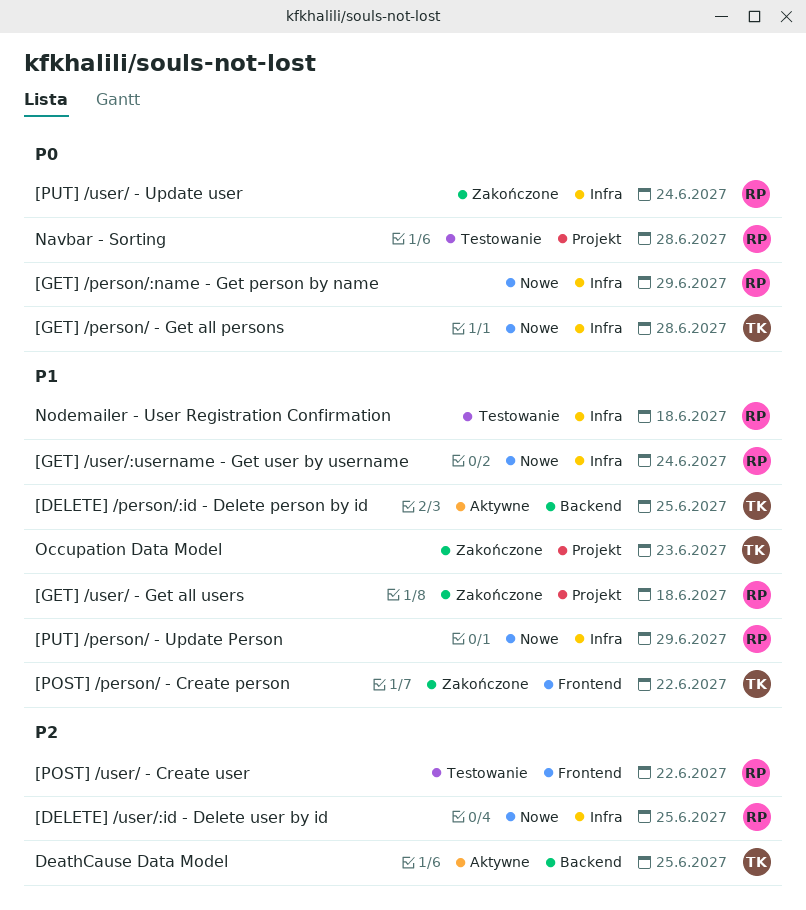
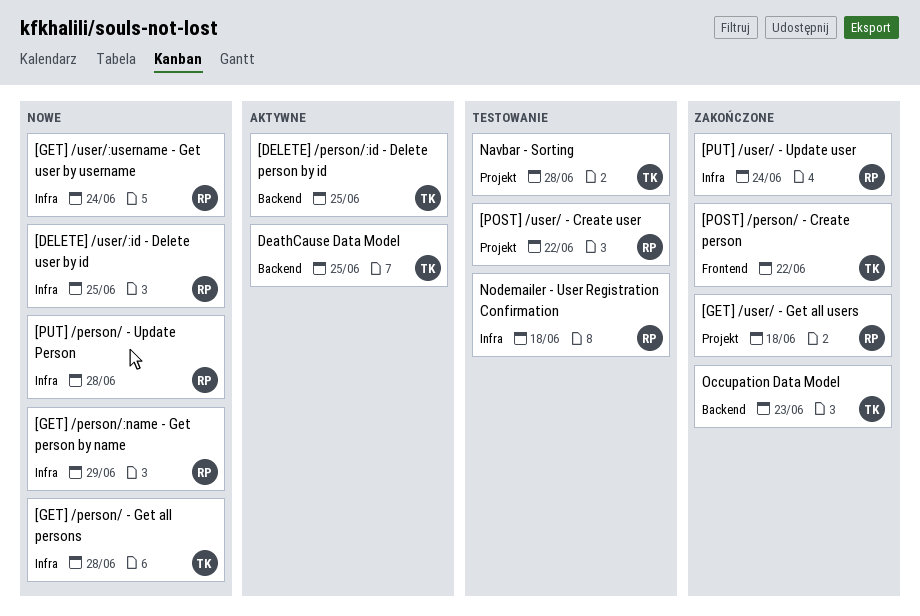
[POST] /user/ - Create user, label: Frontend -> Projekt
[PUT] /person/ - Update Person, due: Jun 29 -> Jun 28
Navbar - Sorting, owner: RP -> TK
Occupation Data Model, label: Projekt -> Backend

